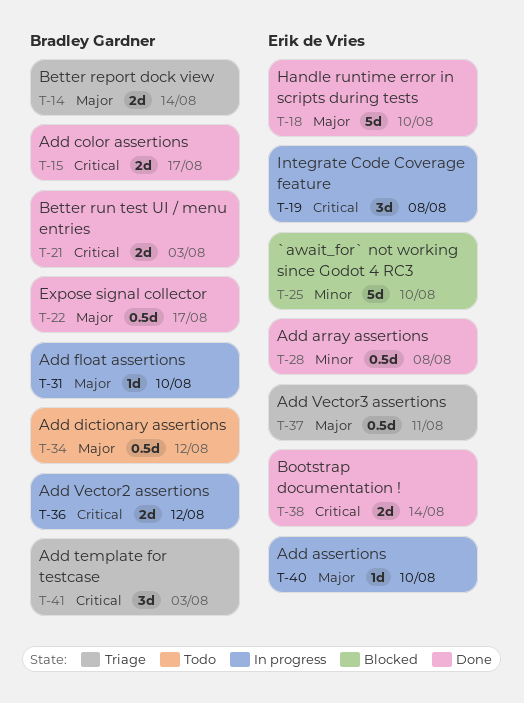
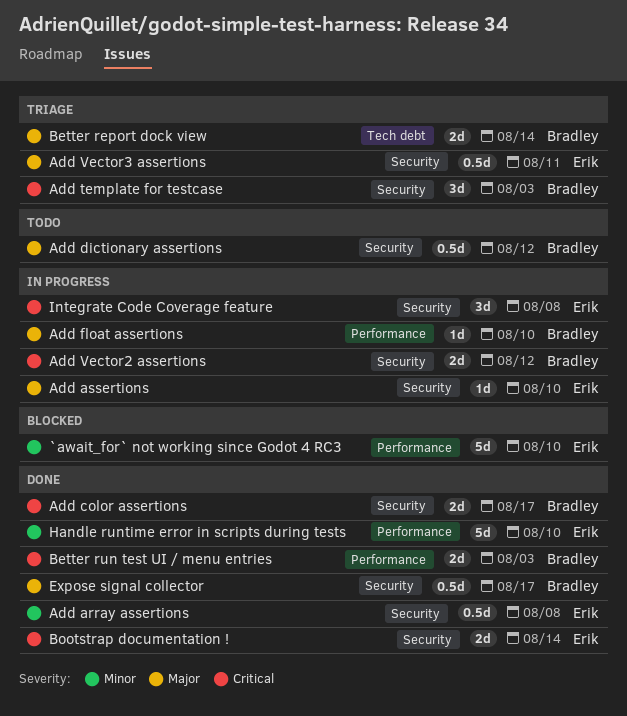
Handle runtime error in scripts during tests, priority: Major -> Minor

